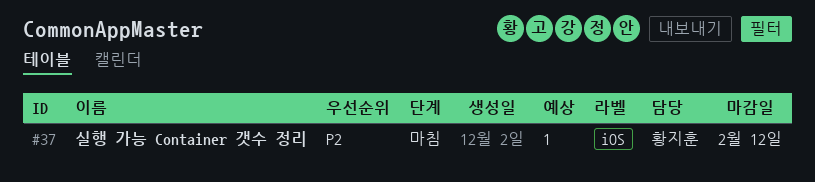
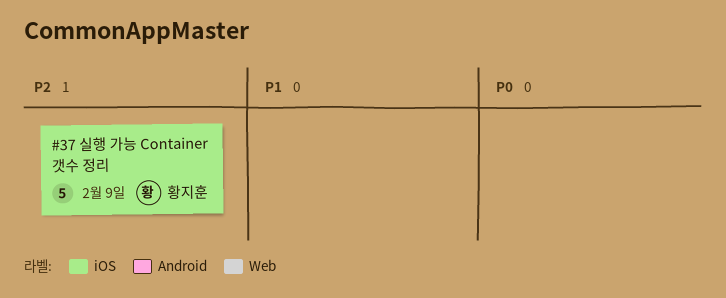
#37, estimate: 1 -> 5
#37, due: Feb 12 -> Feb 9

